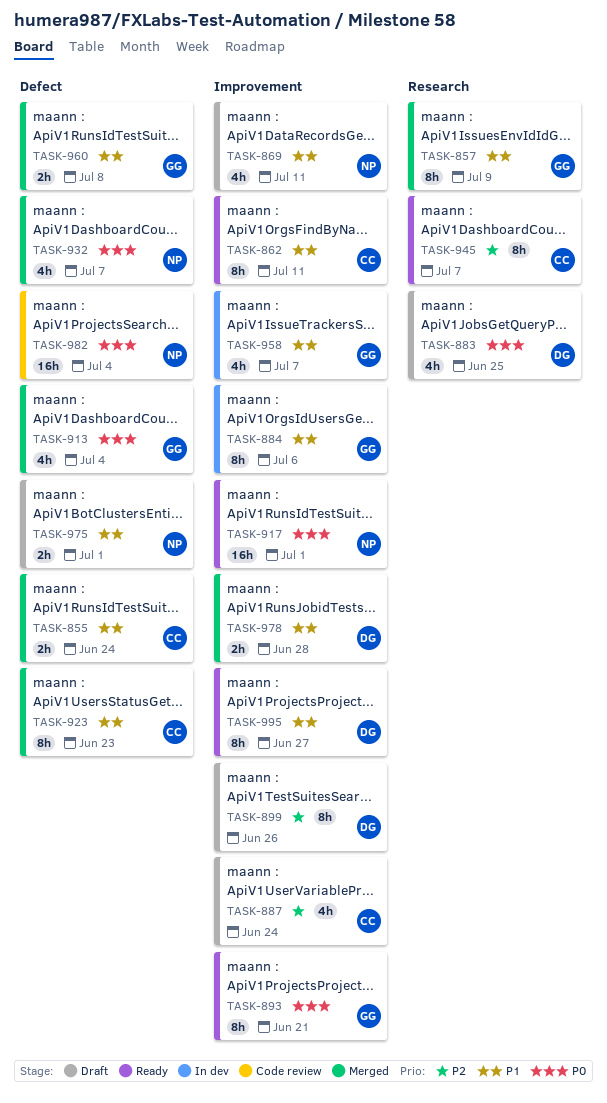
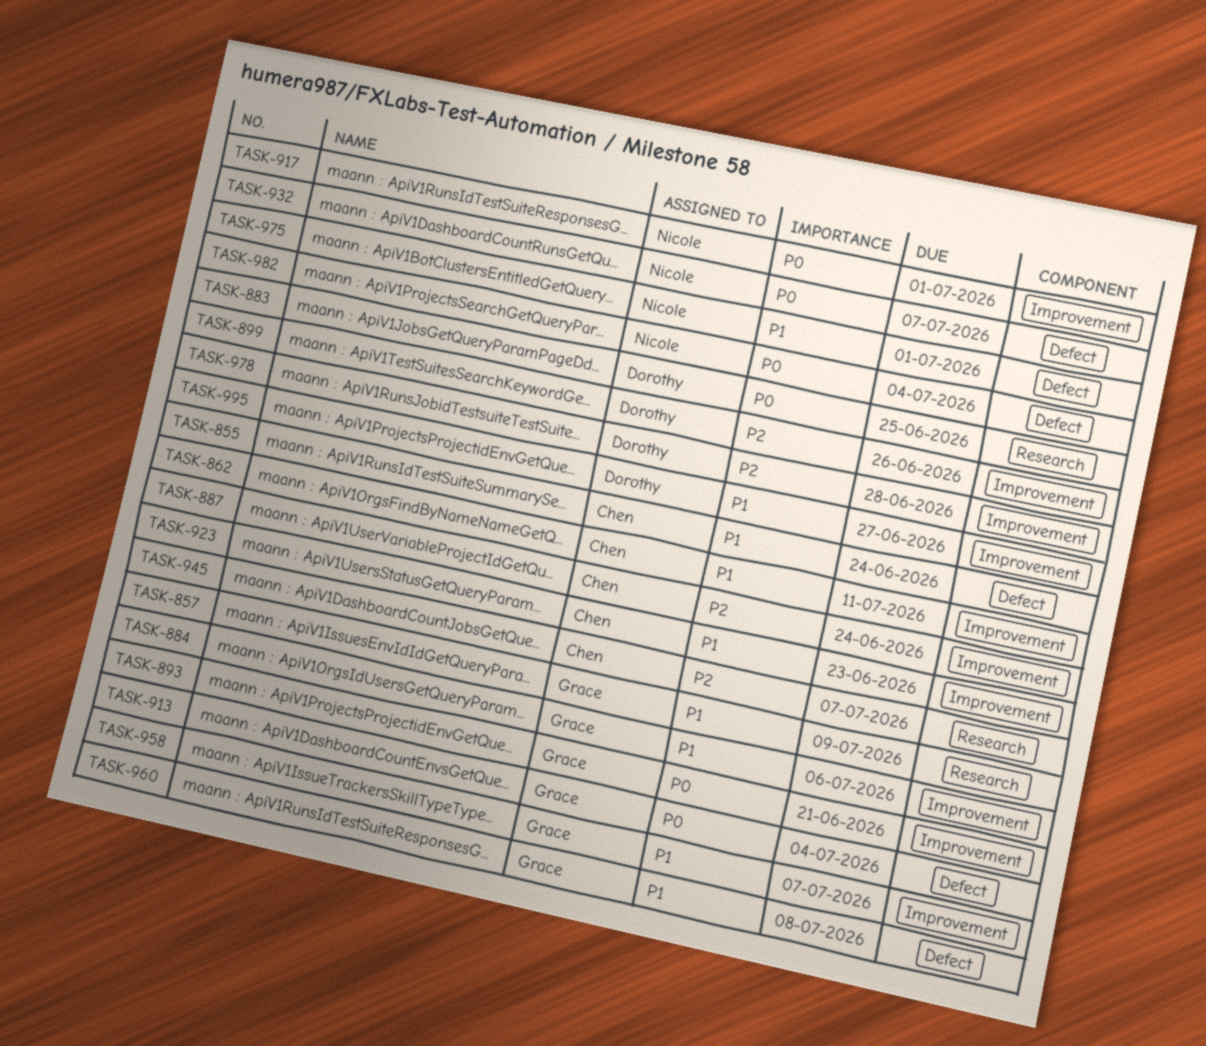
TASK-869: present -> none
TASK-923, label: Defect -> Improvement
TASK-978, priority: P1 -> P2

